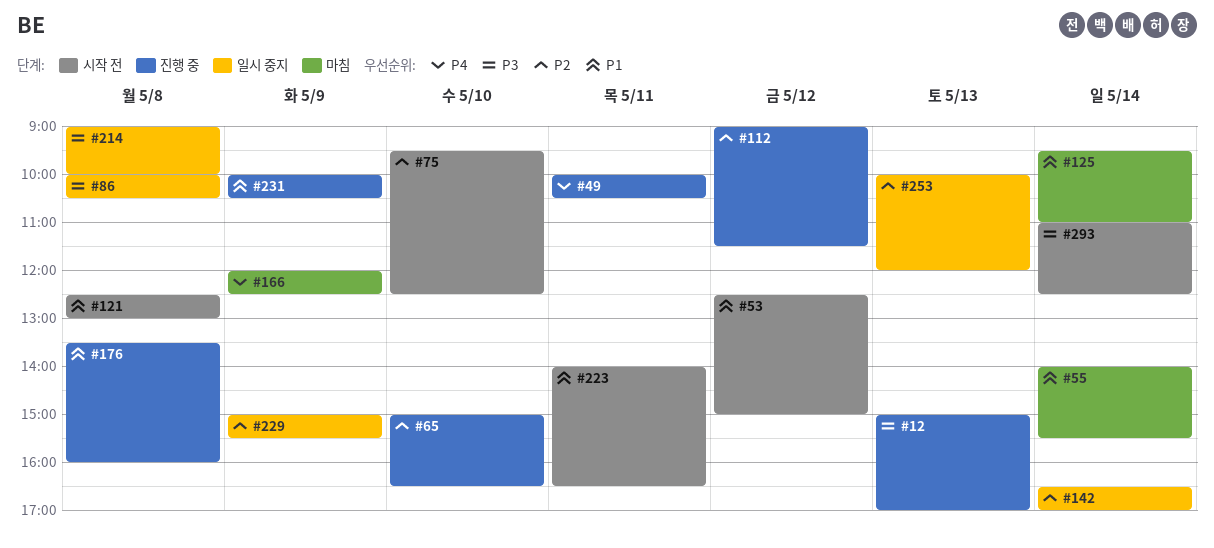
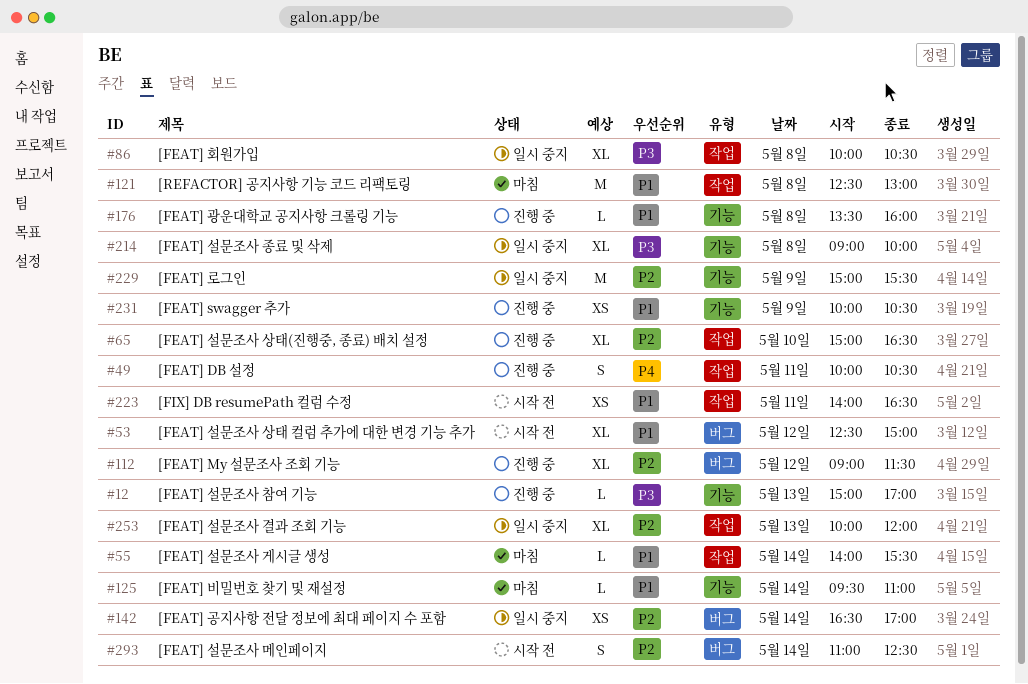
#75: present -> none
#121, status: 시작 전 -> 마침
#166: present -> none
#293, priority: P3 -> P2

